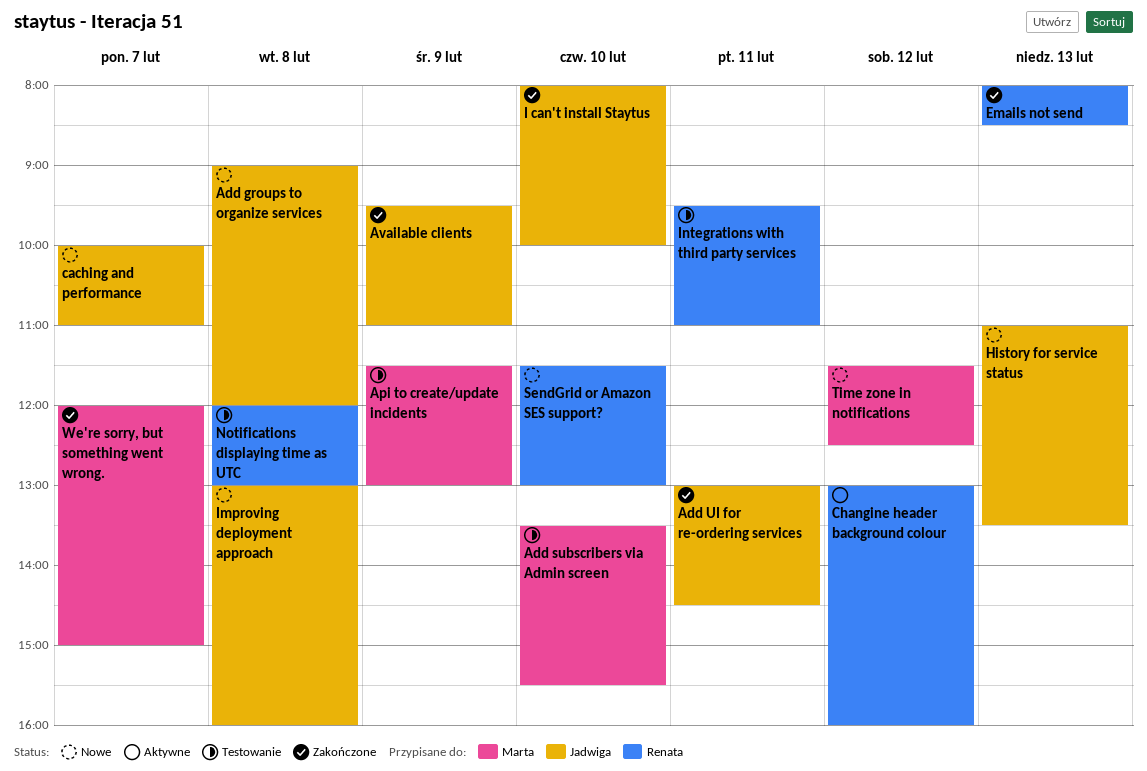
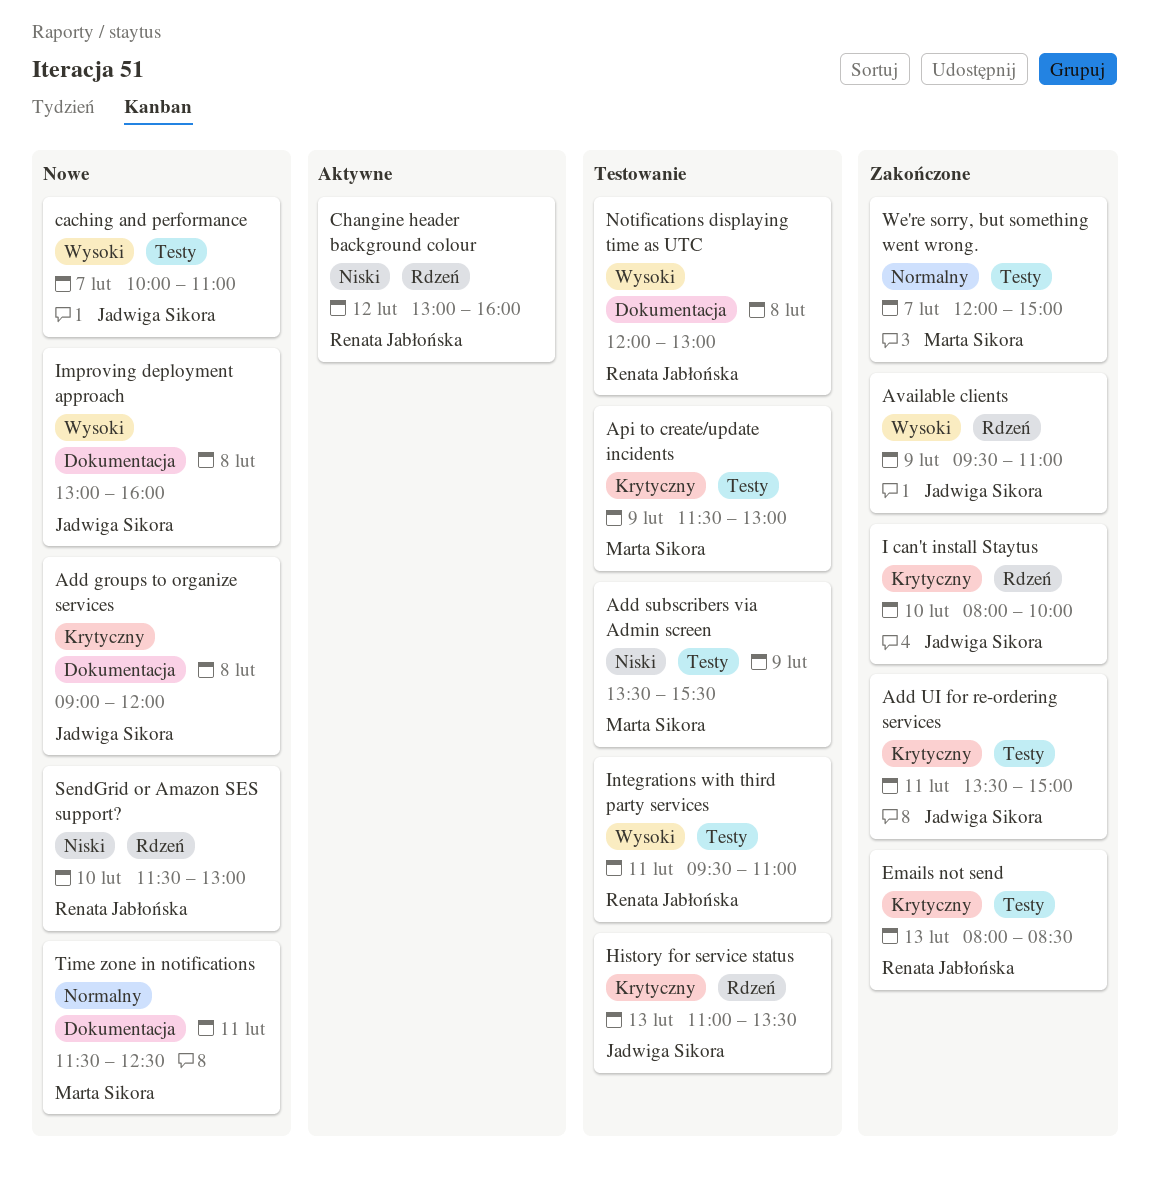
Add subscribers via Admin screen, day: Feb 10 -> Feb 9
Add UI for re-ordering services, begins: 13:00 -> 13:30
Add UI for re-ordering services, ends: 14:30 -> 15:00
History for service status, status: Nowe -> Testowanie
Time zone in notifications, day: Feb 12 -> Feb 11

